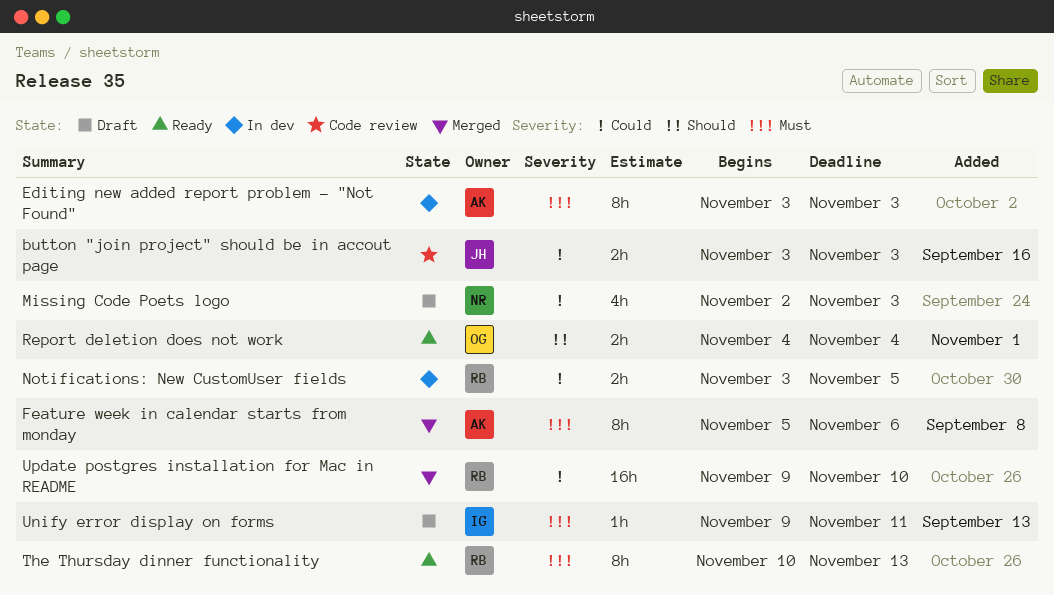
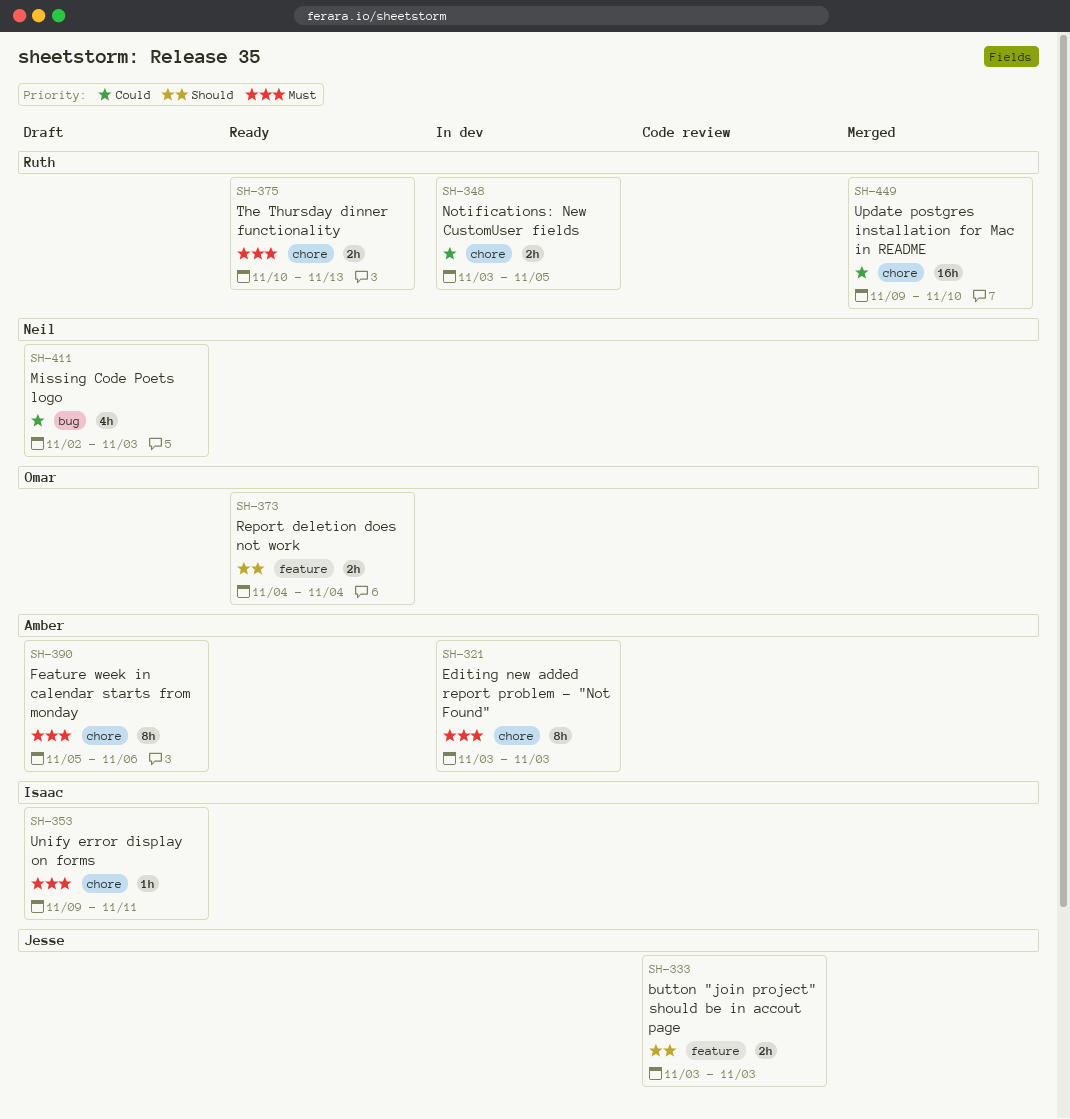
button "join project" should be in accout page, priority: Could -> Should
Feature week in calendar starts from monday, status: Merged -> Draft
The Thursday dinner functionality, estimate: 8h -> 2h

